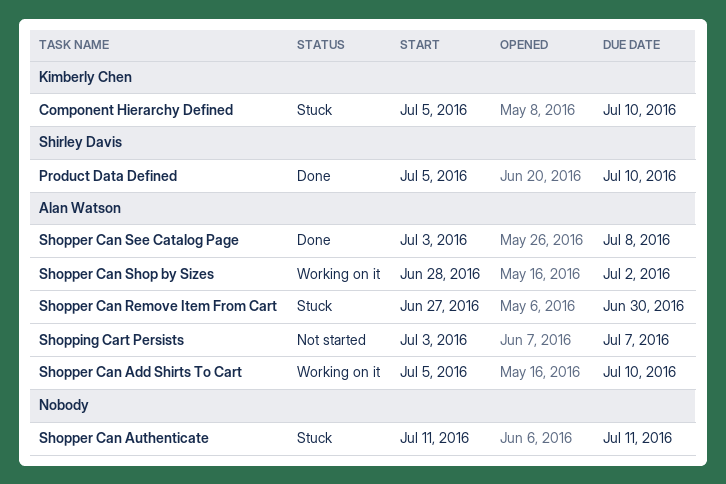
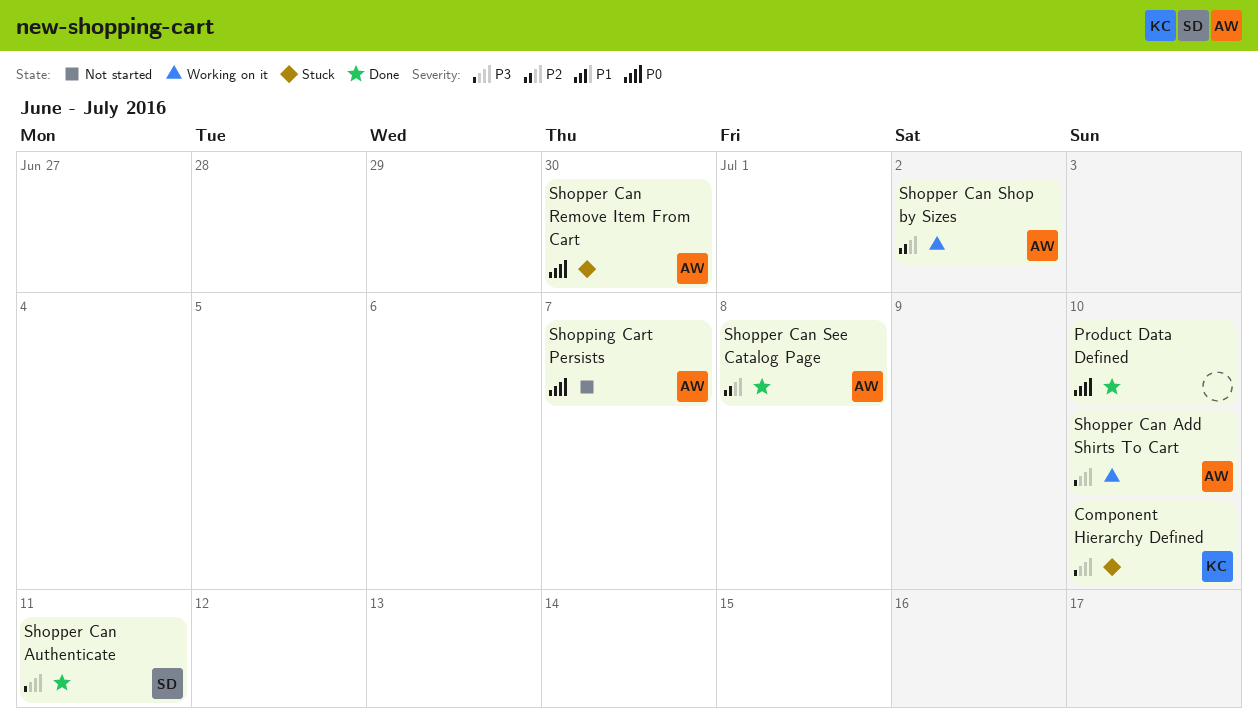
Product Data Defined, owner: Shirley Davis -> none
Shopper Can Authenticate, status: Stuck -> Done
Shopper Can Authenticate, owner: none -> Shirley Davis

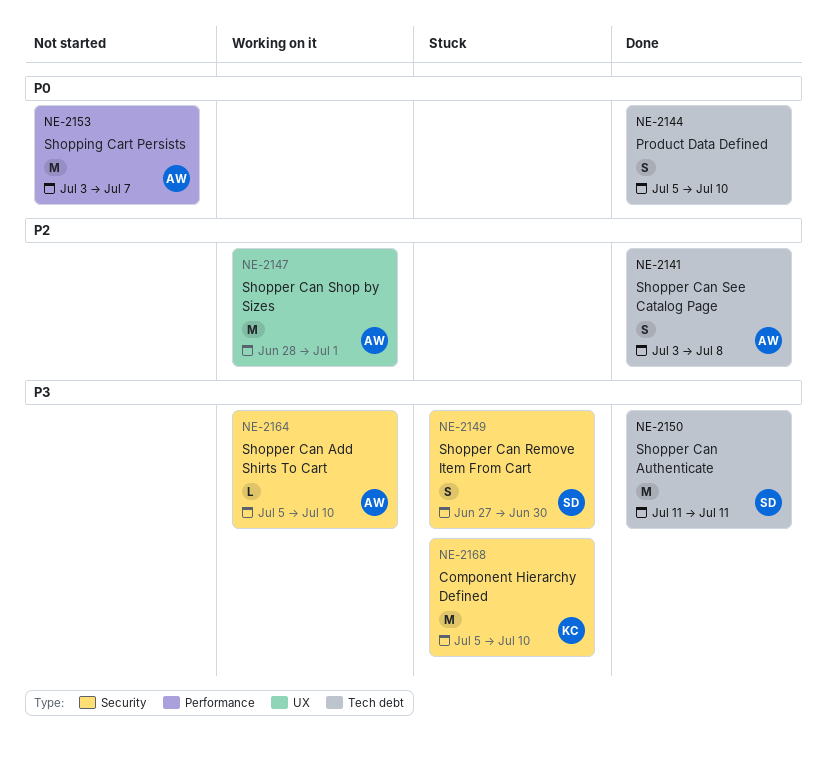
Shopper Can Remove Item From Cart, owner: AW -> SD
Shopper Can Remove Item From Cart, priority: P0 -> P3
Shopper Can Shop by Sizes, due: Jul 2 -> Jul 1

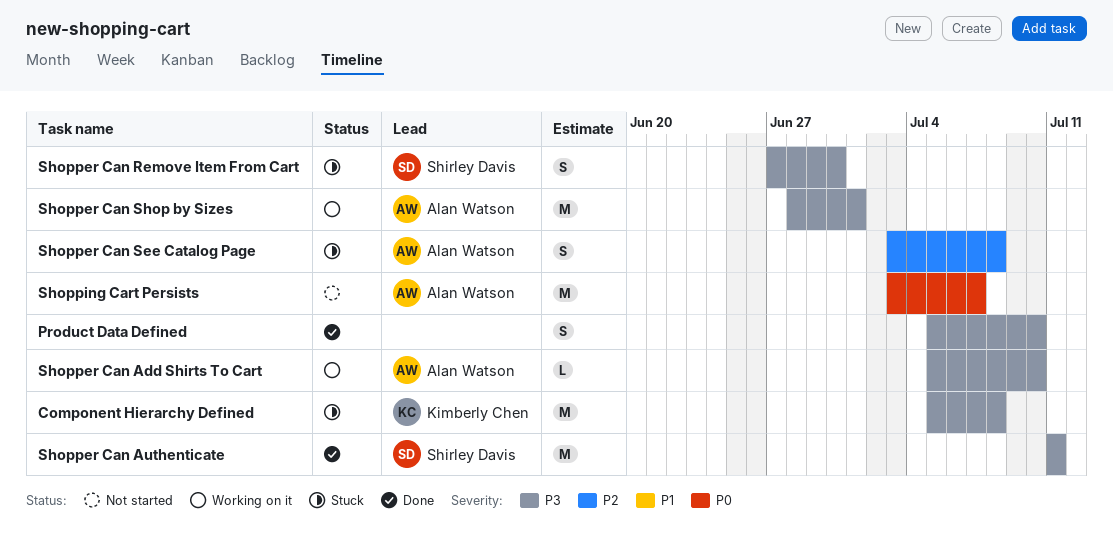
Component Hierarchy Defined, due: Jul 10 -> Jul 8
Product Data Defined, priority: P0 -> P3
Shopper Can See Catalog Page, status: Done -> Stuck
Shopper Can Shop by Sizes, priority: P2 -> P3

